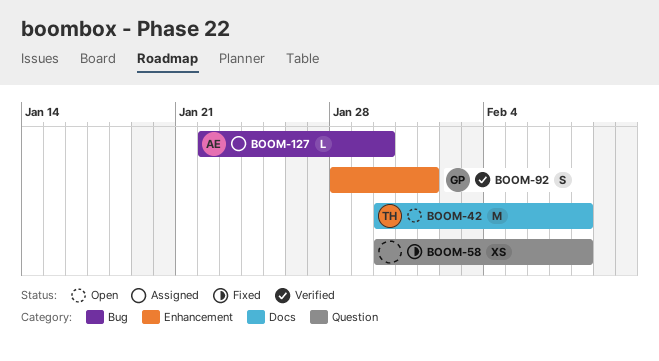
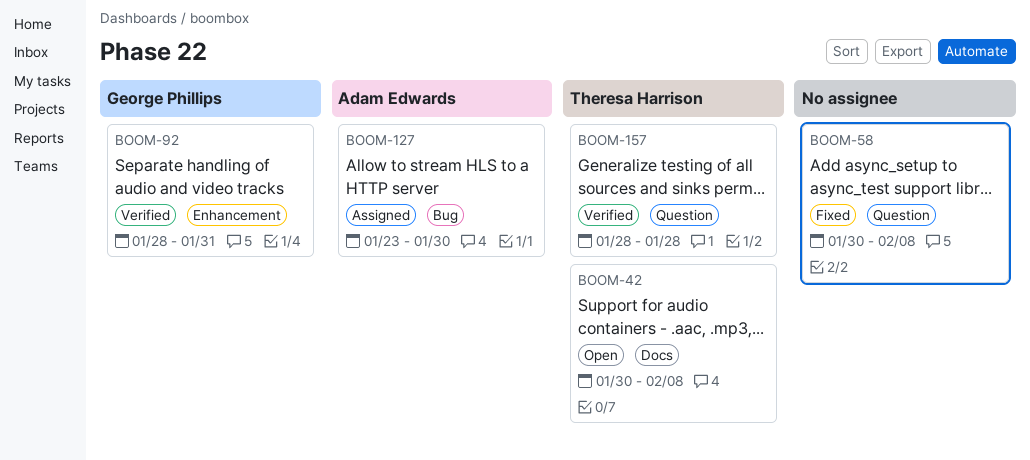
BOOM-92, due: Feb 1 -> Jan 31
BOOM-127, start: Jan 22 -> Jan 23
BOOM-157: none -> present

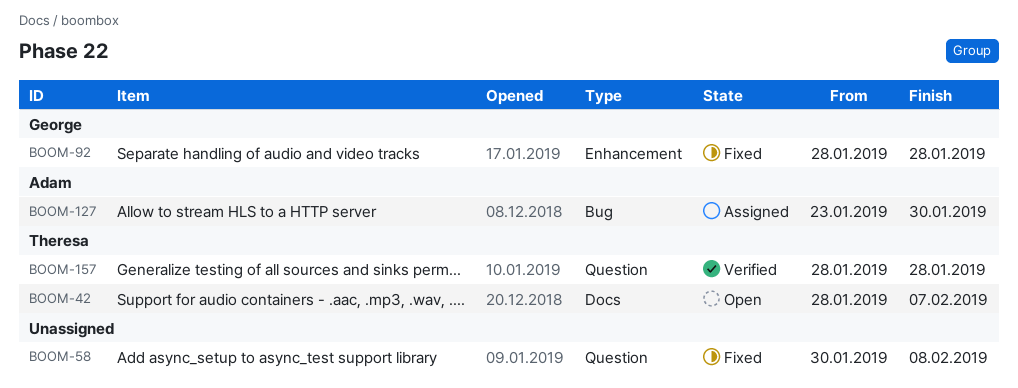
BOOM-42, start: Jan 30 -> Jan 28
BOOM-42, due: Feb 8 -> Feb 7
BOOM-92, status: Verified -> Fixed
BOOM-92, due: Jan 31 -> Jan 28

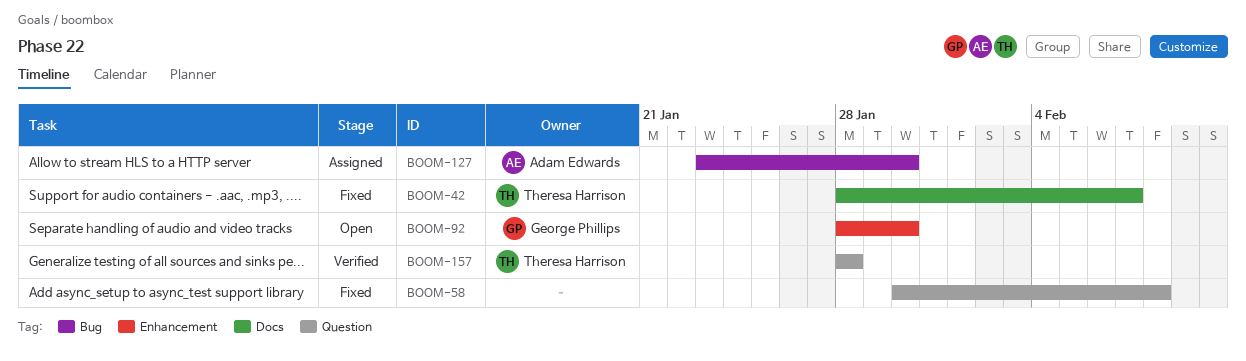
BOOM-42, status: Open -> Fixed
BOOM-92, status: Fixed -> Open
BOOM-92, due: Jan 28 -> Jan 30

